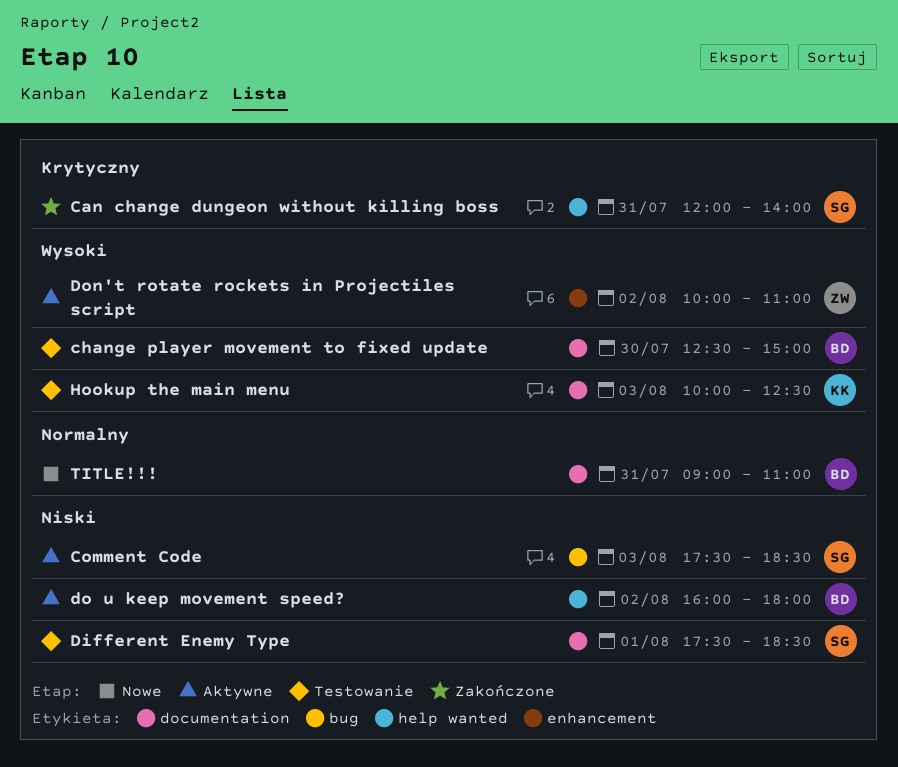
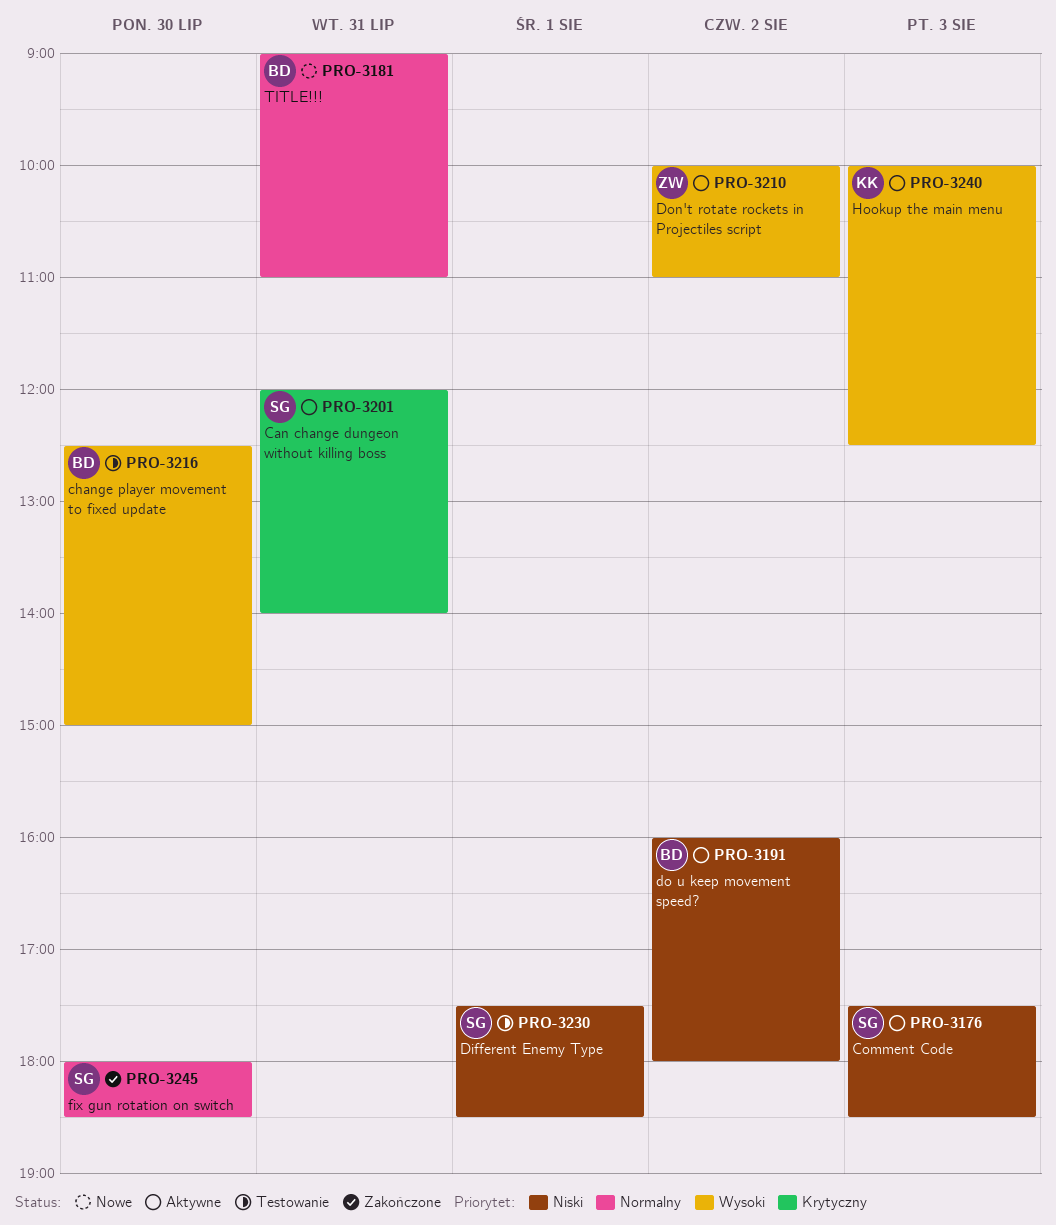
Can change dungeon without killing boss, status: Zakończone -> Aktywne
fix gun rotation on switch: none -> present
Hookup the main menu, status: Testowanie -> Aktywne

